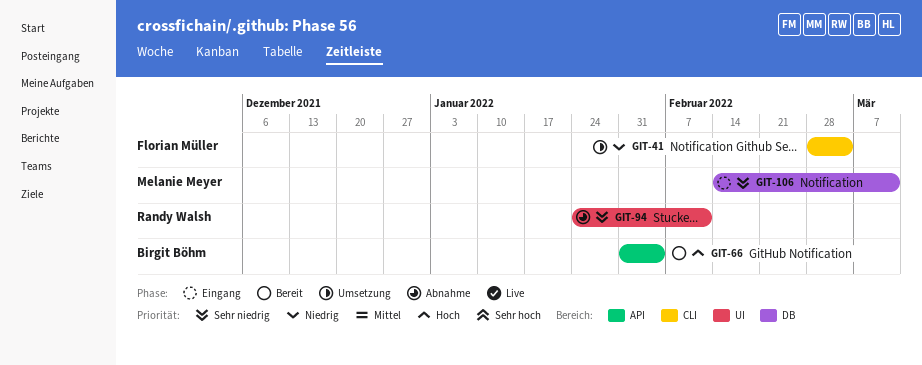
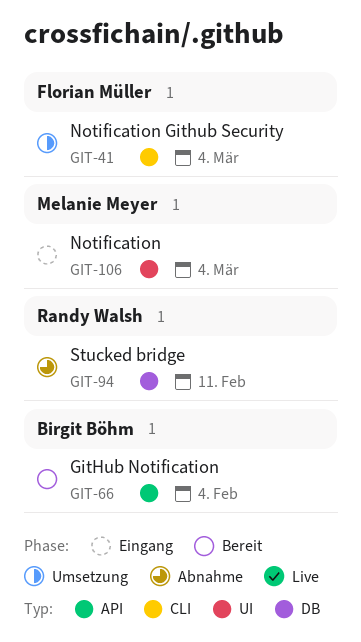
GIT-94, label: UI -> DB
GIT-106, label: DB -> UI
GIT-106, due: Mar 11 -> Mar 4

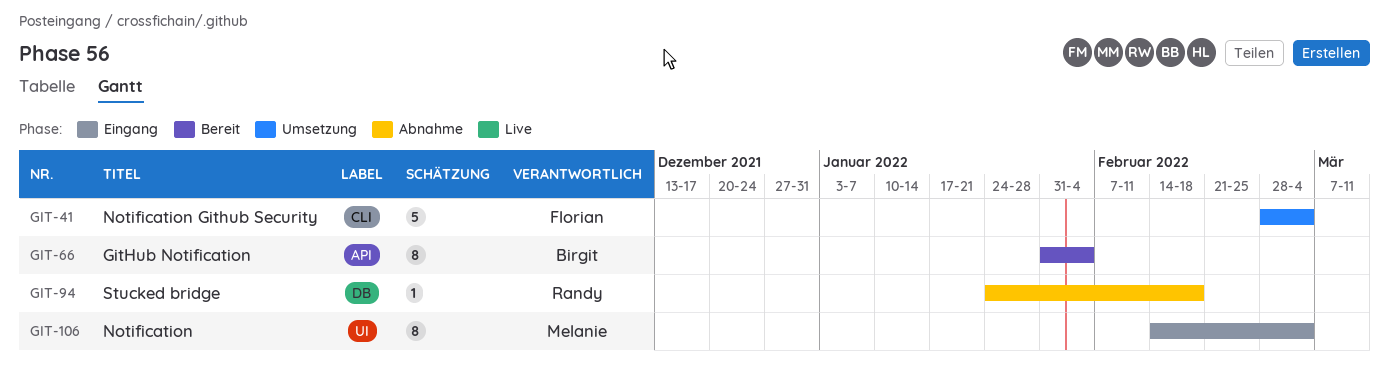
GIT-94, due: Feb 11 -> Feb 18

